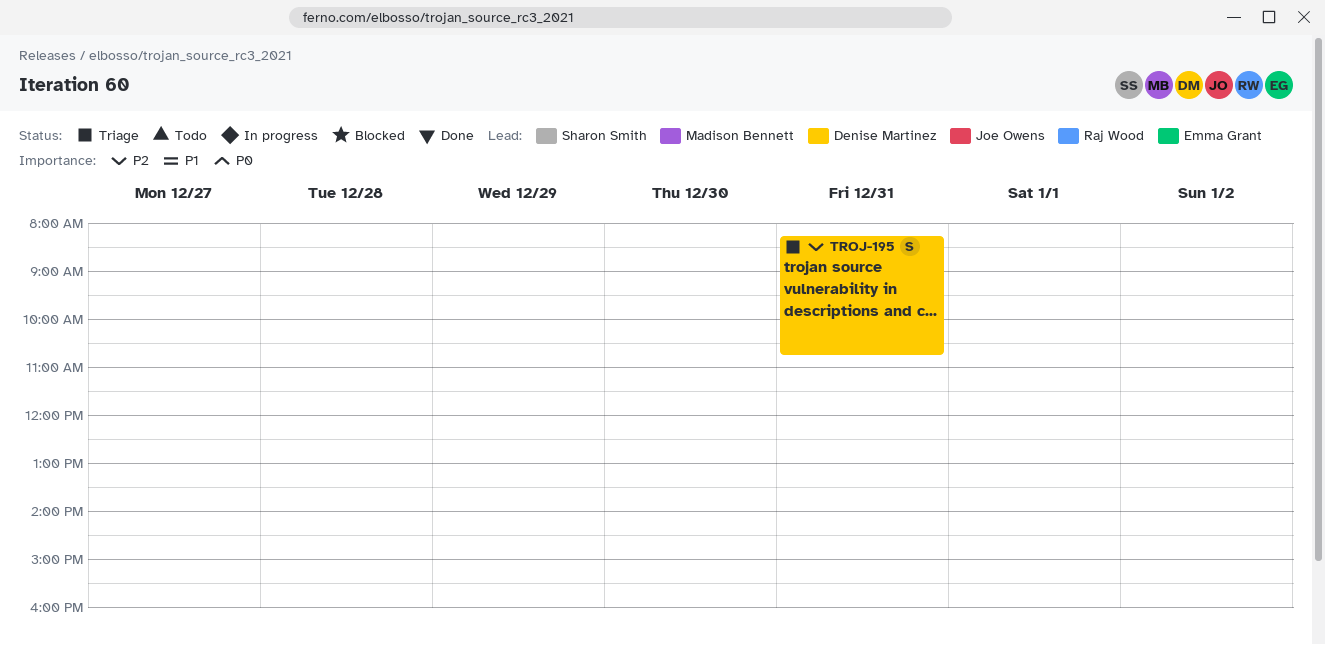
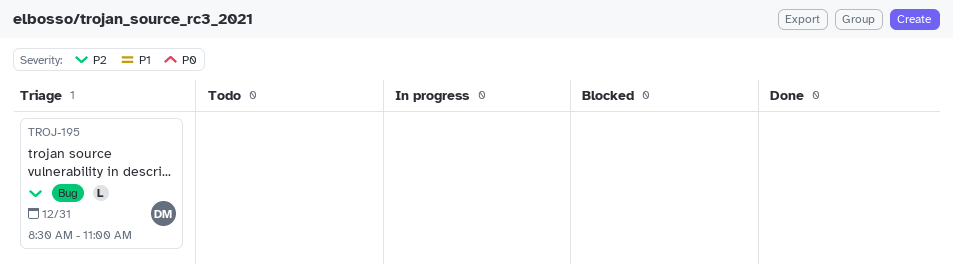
TROJ-195, estimate: S -> L
TROJ-195, begins: 08:15 -> 08:30
TROJ-195, ends: 10:45 -> 11:00

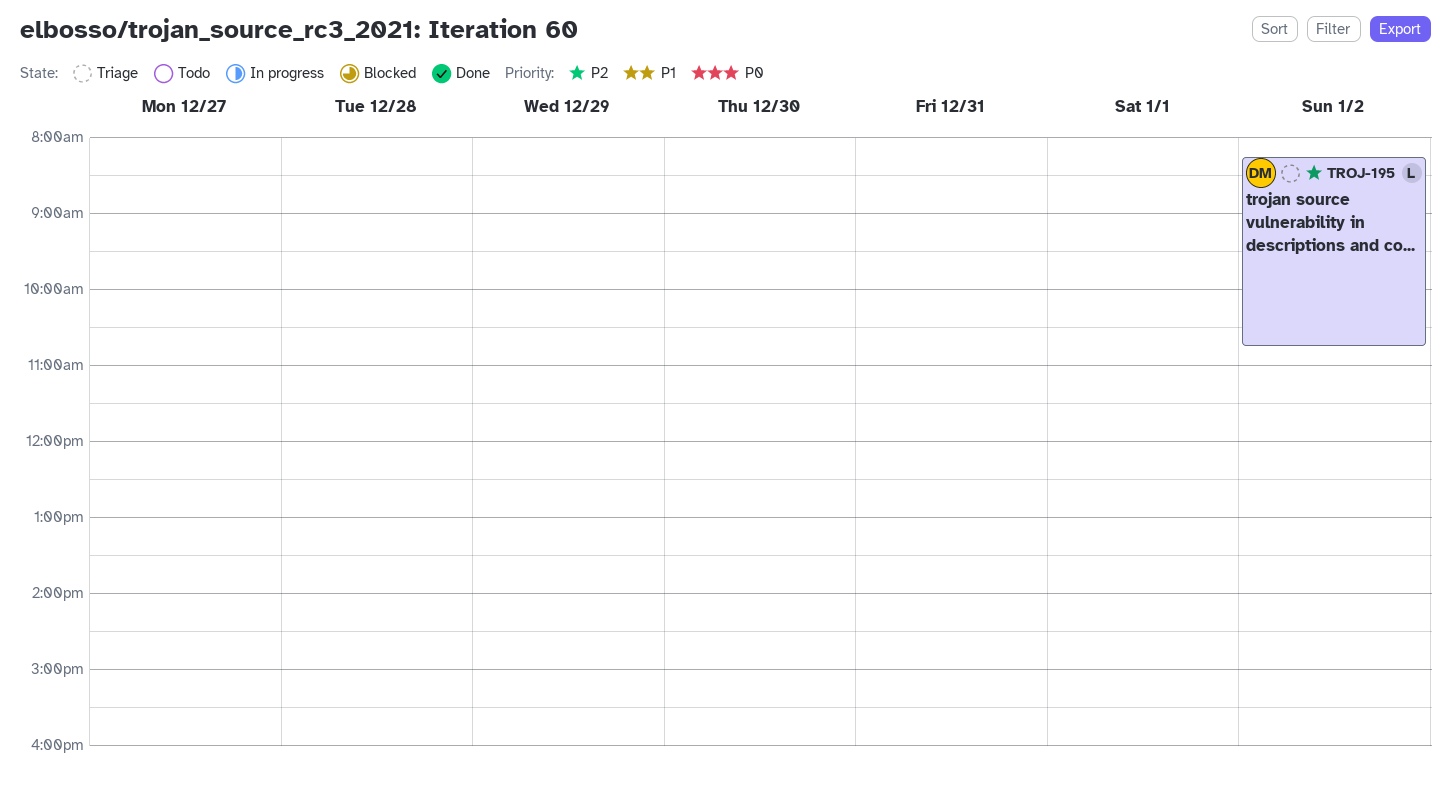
TROJ-195, day: Dec 31 -> Jan 2
TROJ-195, begins: 08:30 -> 08:15
TROJ-195, ends: 11:00 -> 10:45

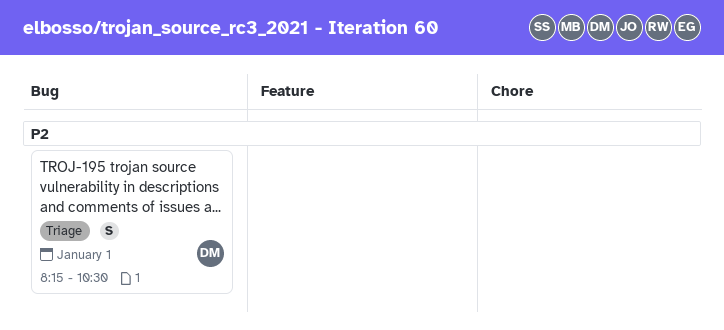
TROJ-195, estimate: L -> S
TROJ-195, day: Jan 2 -> Jan 1
TROJ-195, ends: 10:45 -> 10:30

